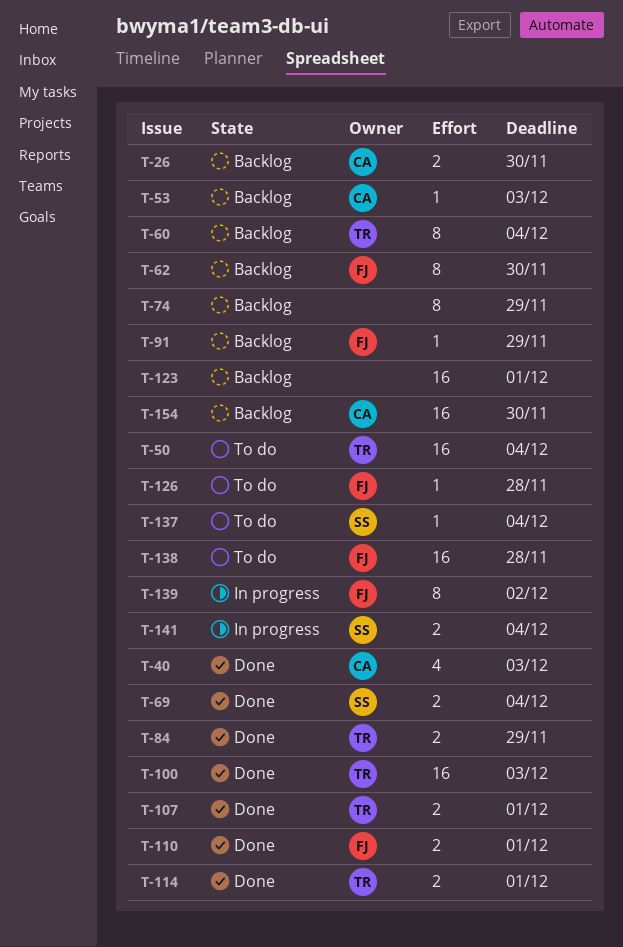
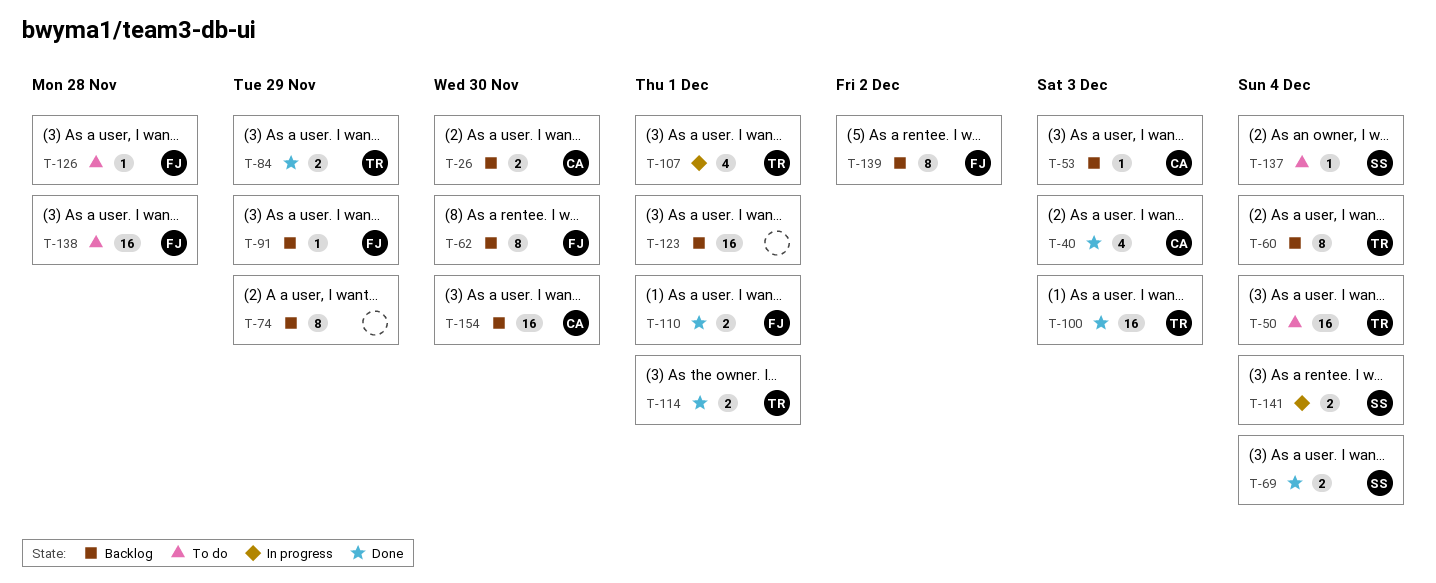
T-107, status: Done -> In progress
T-107, estimate: 2 -> 4
T-139, status: In progress -> Backlog

